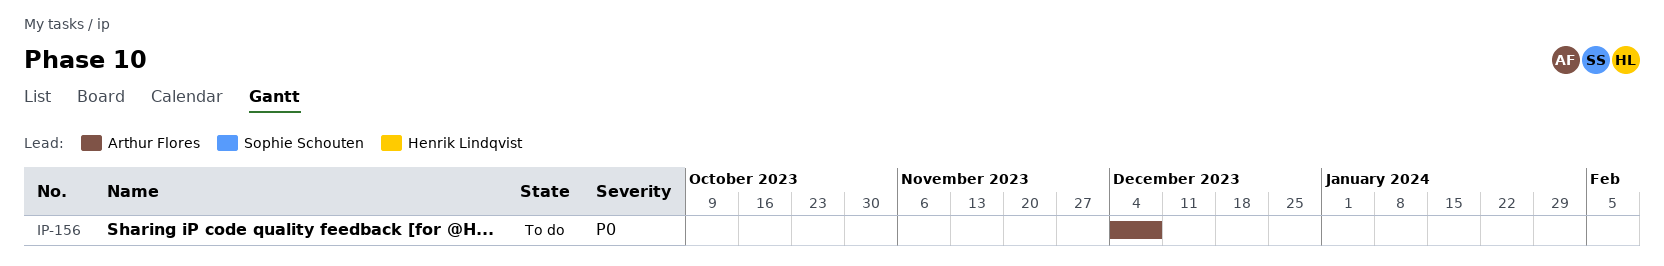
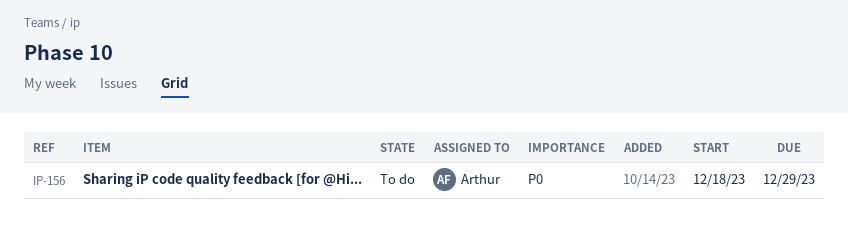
IP-156, start: Dec 4 -> Dec 18
IP-156, due: Dec 8 -> Dec 29

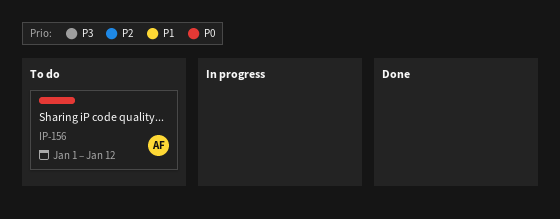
IP-156, start: Dec 18 -> Jan 1
IP-156, due: Dec 29 -> Jan 12

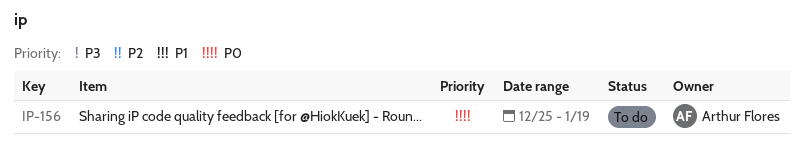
IP-156, start: Jan 1 -> Dec 25
IP-156, due: Jan 12 -> Jan 19

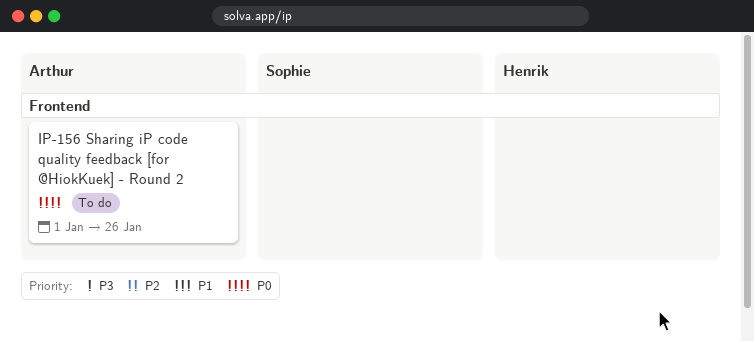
IP-156, start: Dec 25 -> Jan 1
IP-156, due: Jan 19 -> Jan 26

